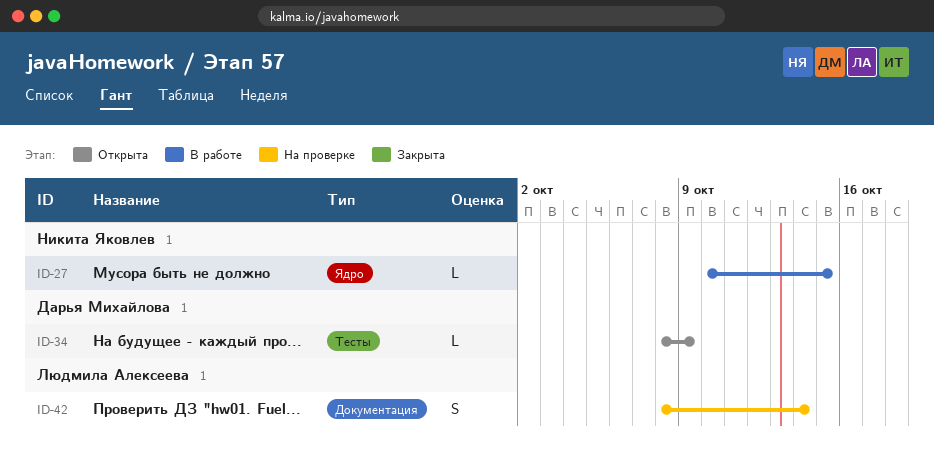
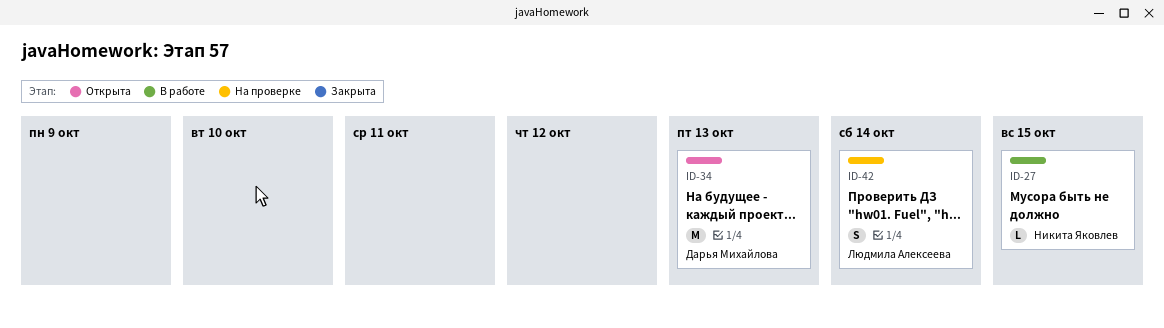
ID-34, estimate: L -> M
ID-34, due: Oct 9 -> Oct 13

